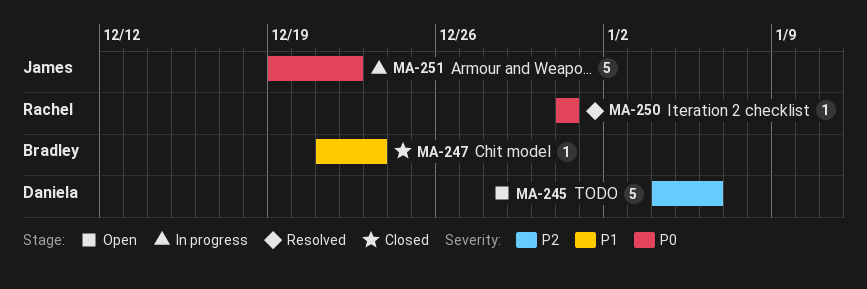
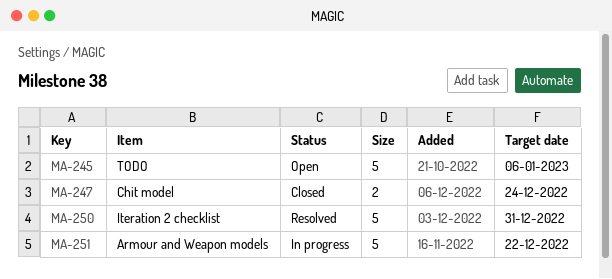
MA-247, estimate: 1 -> 2
MA-247, due: Dec 23 -> Dec 24
MA-250, estimate: 1 -> 5

